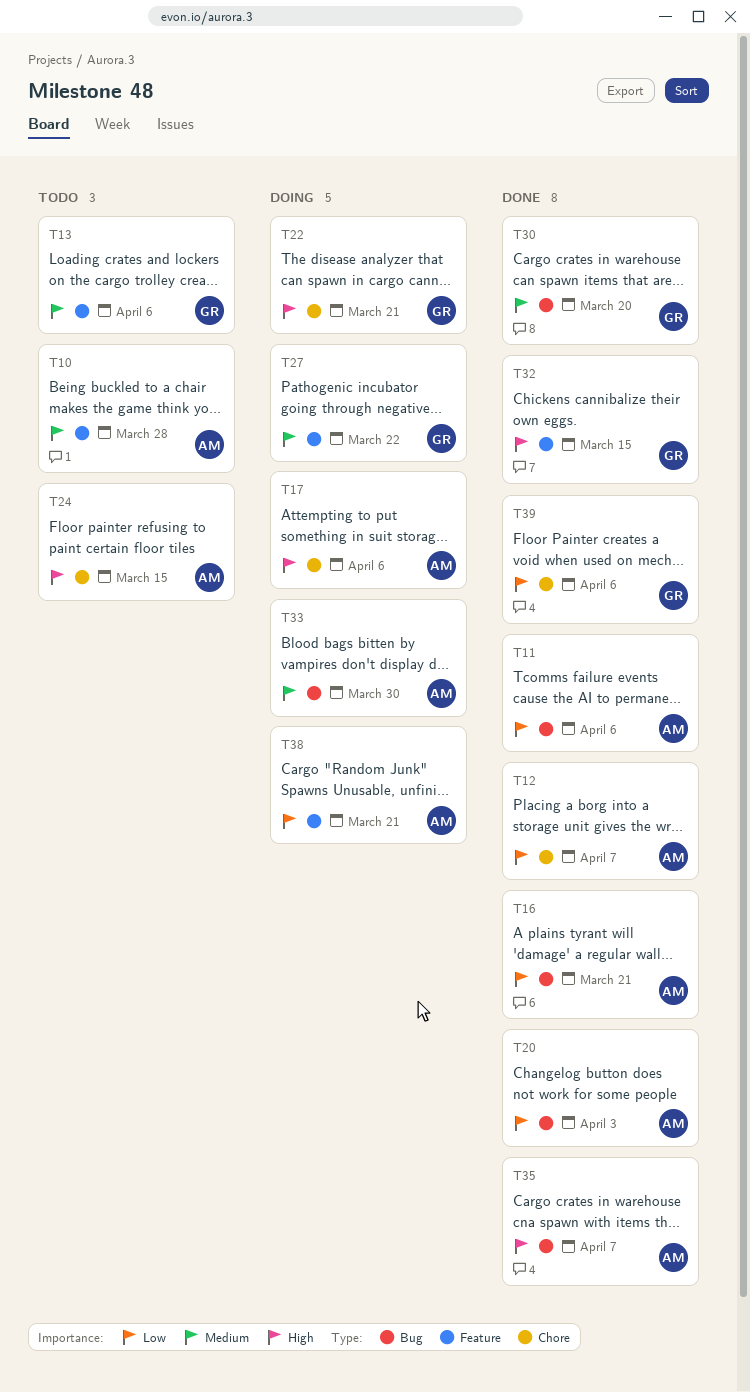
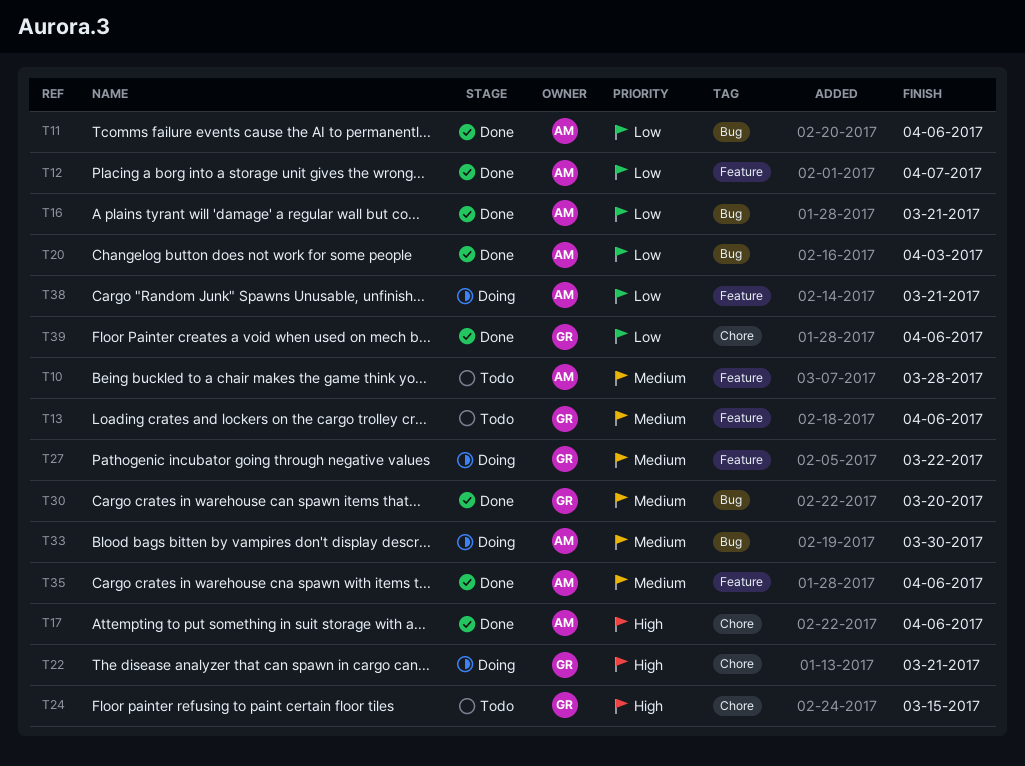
T12, label: Chore -> Feature
T17, status: Doing -> Done
T24, owner: AM -> GR
T32: present -> none
T35, priority: High -> Medium
T35, label: Bug -> Feature
T35, due: Apr 7 -> Apr 6

